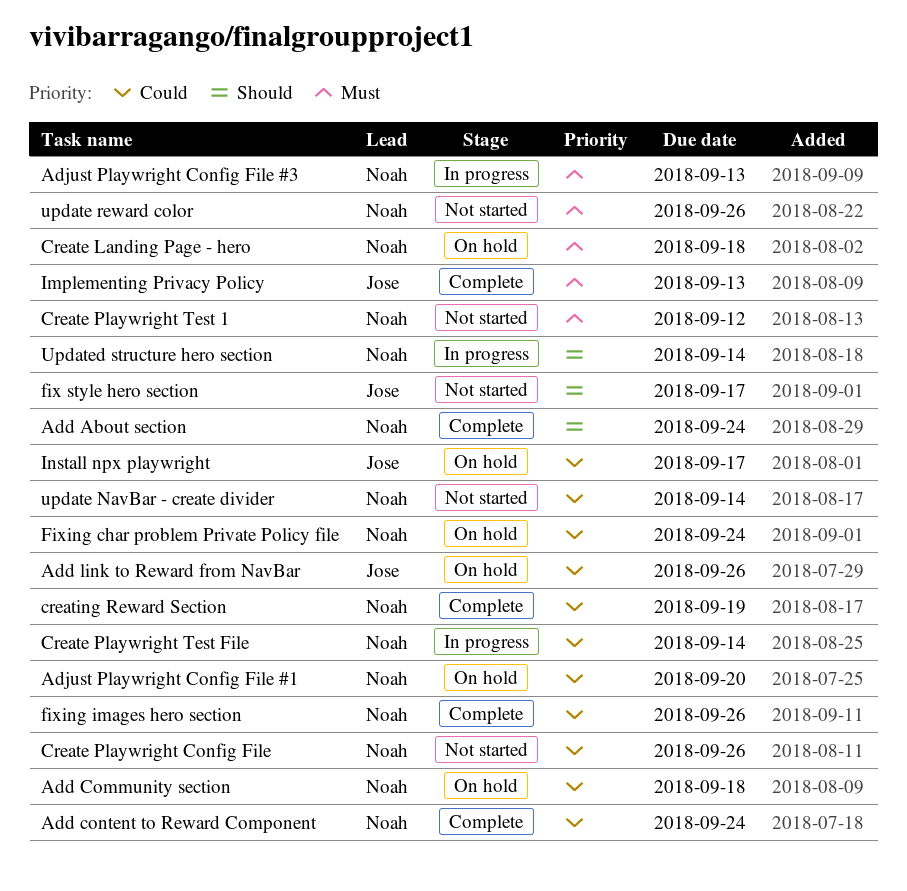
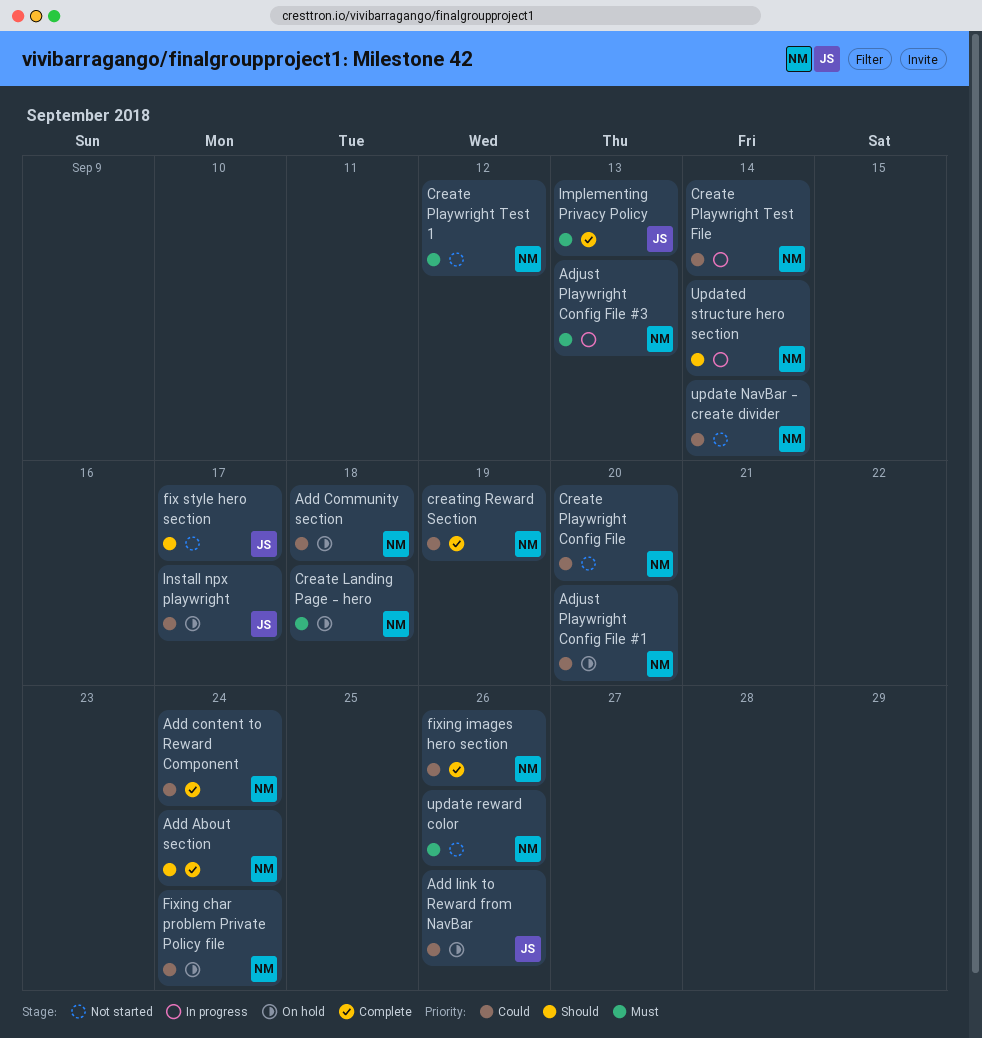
Create Playwright Config File, due: Sep 26 -> Sep 20

